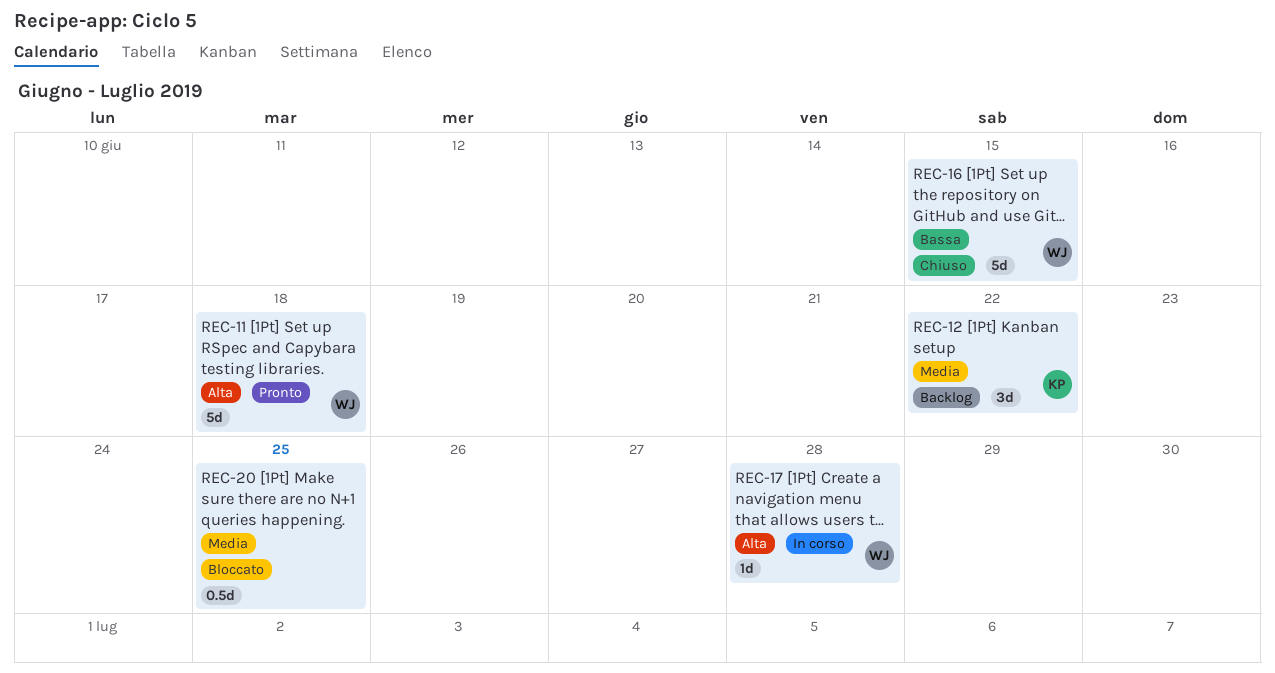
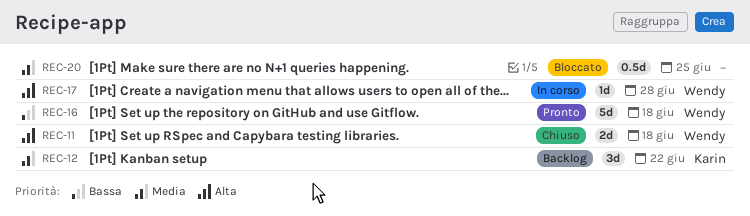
REC-11, status: Pronto -> Chiuso
REC-11, estimate: 5d -> 2d
REC-16, status: Chiuso -> Pronto
REC-16, due: Jun 15 -> Jun 18

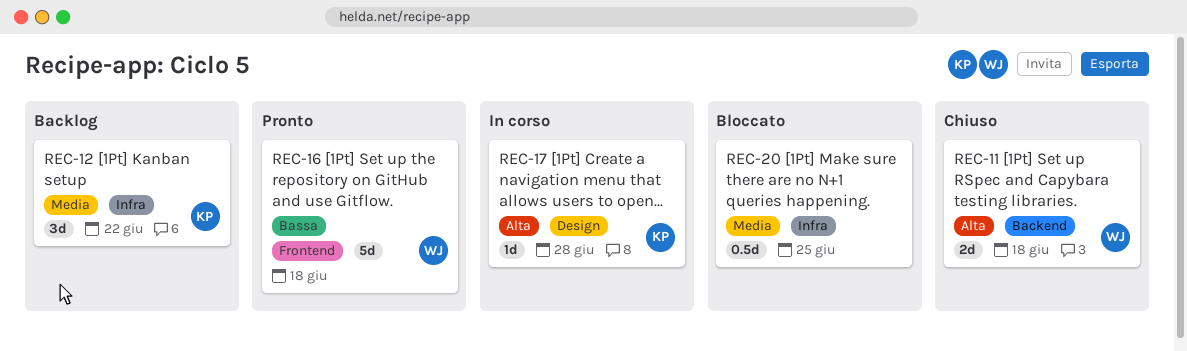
REC-17, owner: Wendy -> Karin

